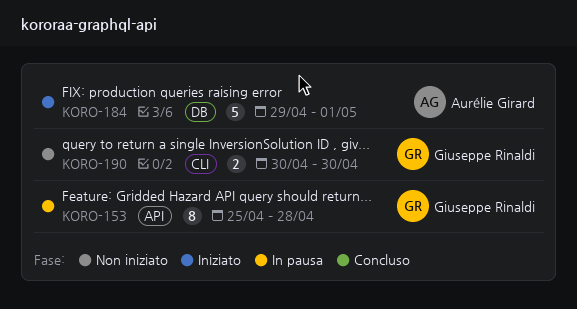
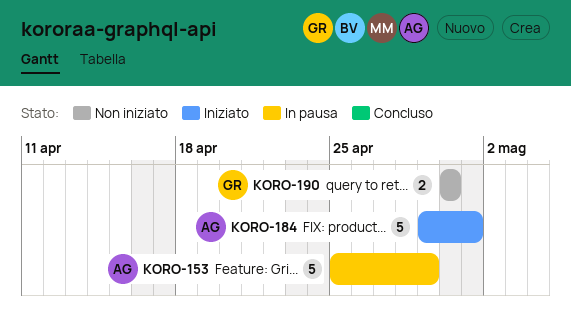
KORO-153, owner: Giuseppe Rinaldi -> Aurélie Girard
KORO-153, estimate: 8 -> 5
KORO-153, due: Apr 28 -> Apr 29

